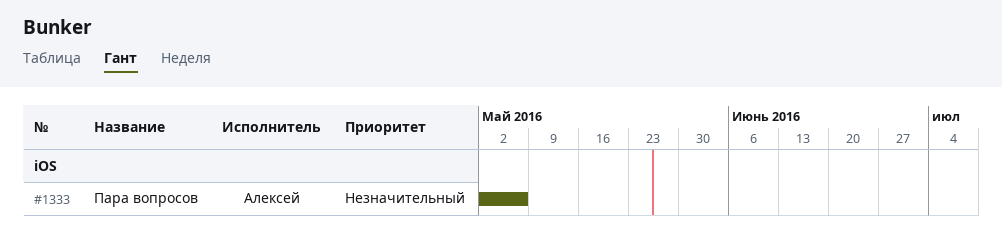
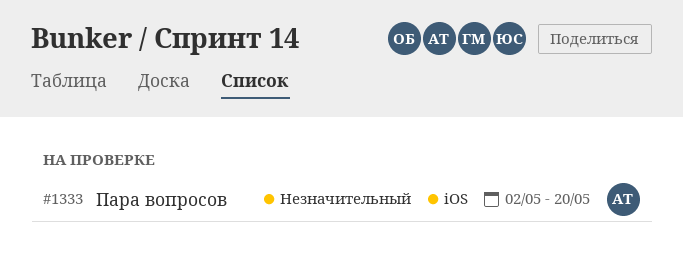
#1333, due: May 6 -> May 20

